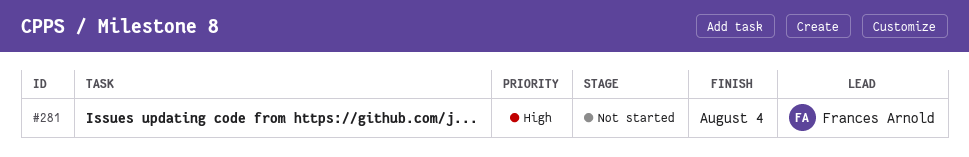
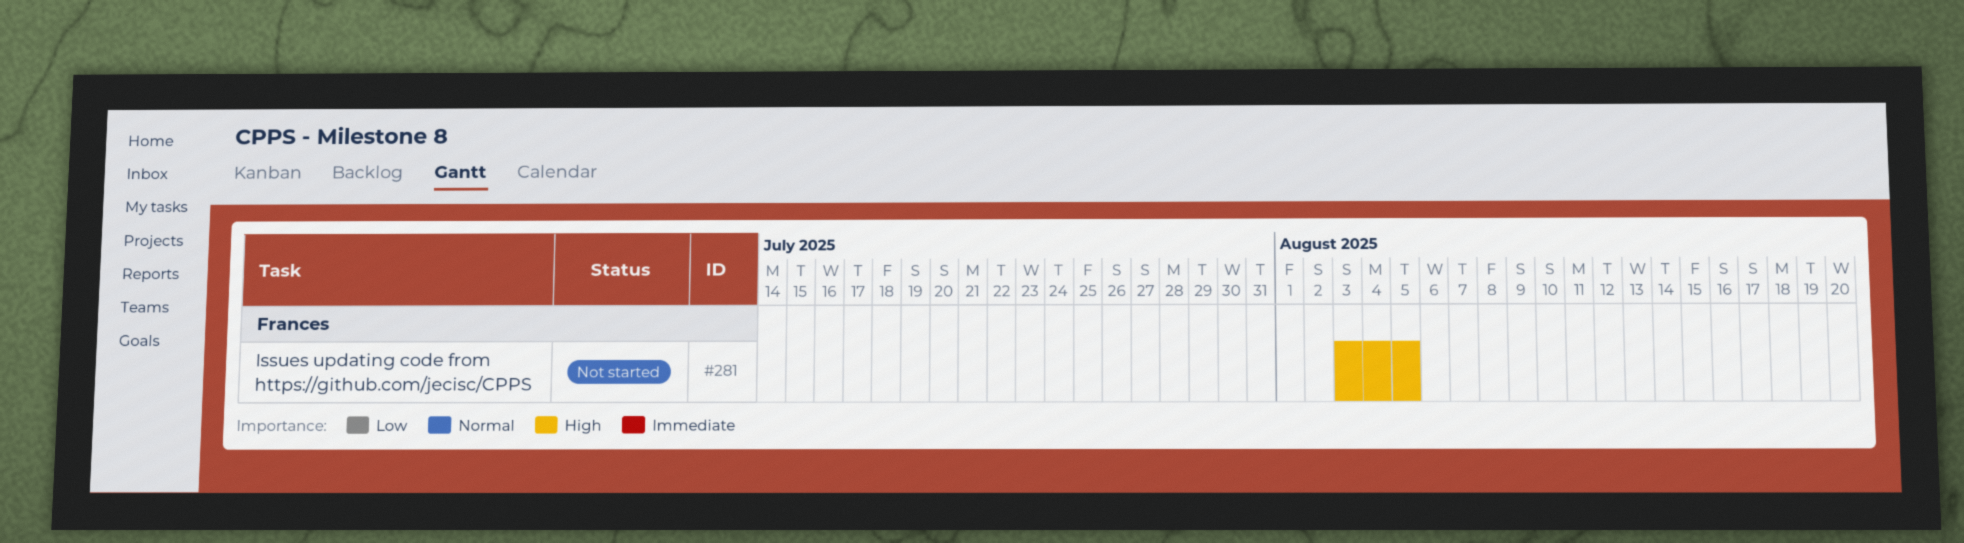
#281, due: Aug 4 -> Aug 5

